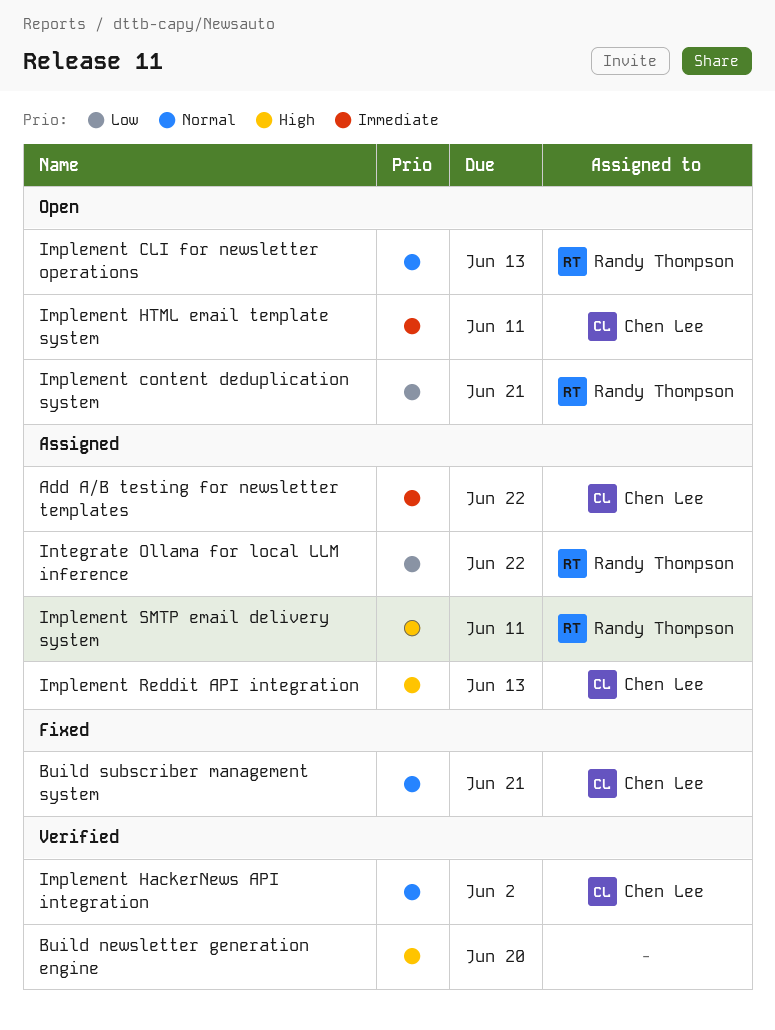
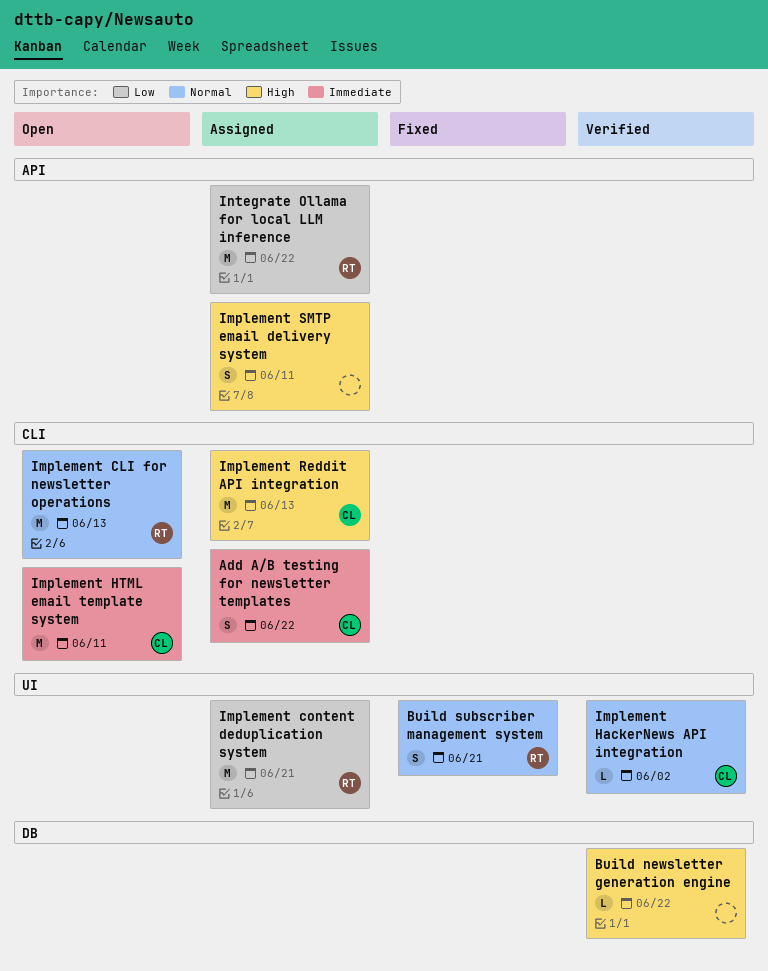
Build newsletter generation engine, due: Jun 20 -> Jun 22
Build subscriber management system, owner: Chen Lee -> Randy Thompson
Implement content deduplication system, status: Open -> Assigned
Implement SMTP email delivery system, owner: Randy Thompson -> none

